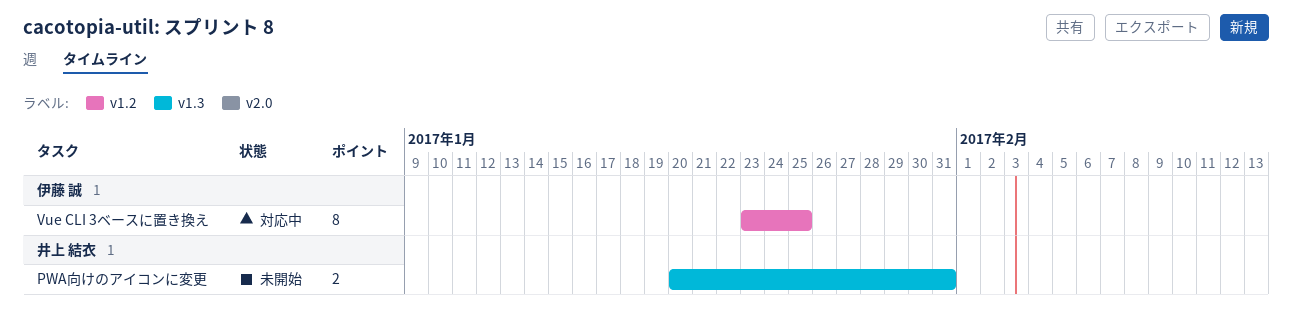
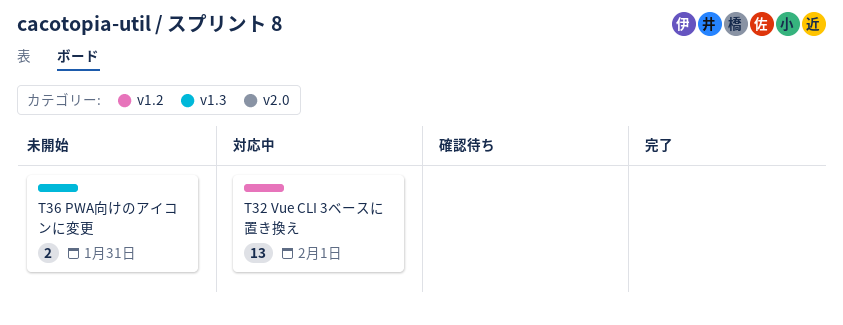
Vue CLI 3ベースに置き換え, estimate: 8 -> 13
Vue CLI 3ベースに置き換え, due: Jan 25 -> Feb 1

